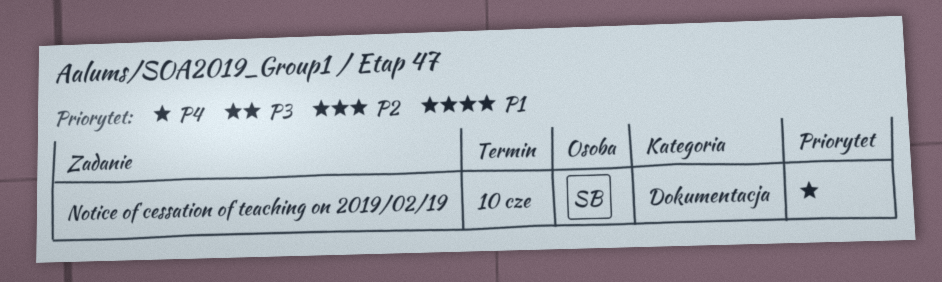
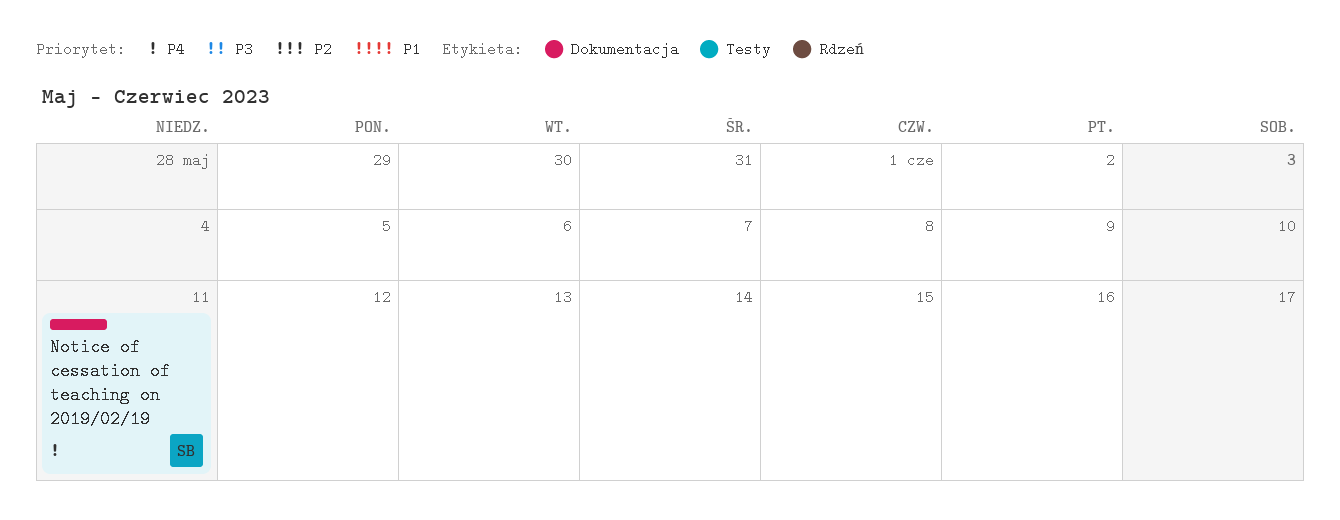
Notice of cessation of teaching on 2019/02/19, due: Jun 10 -> Jun 11

